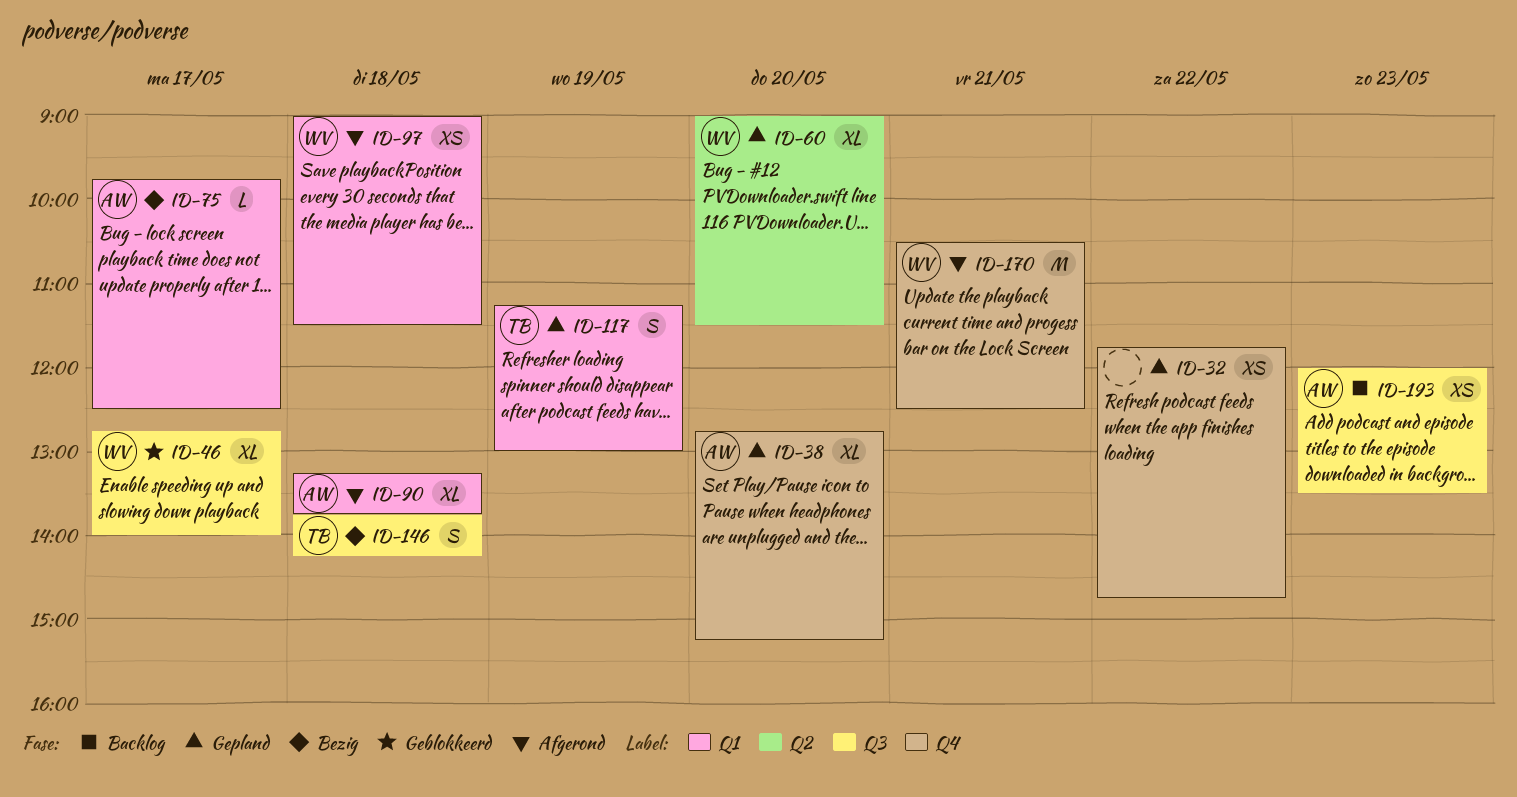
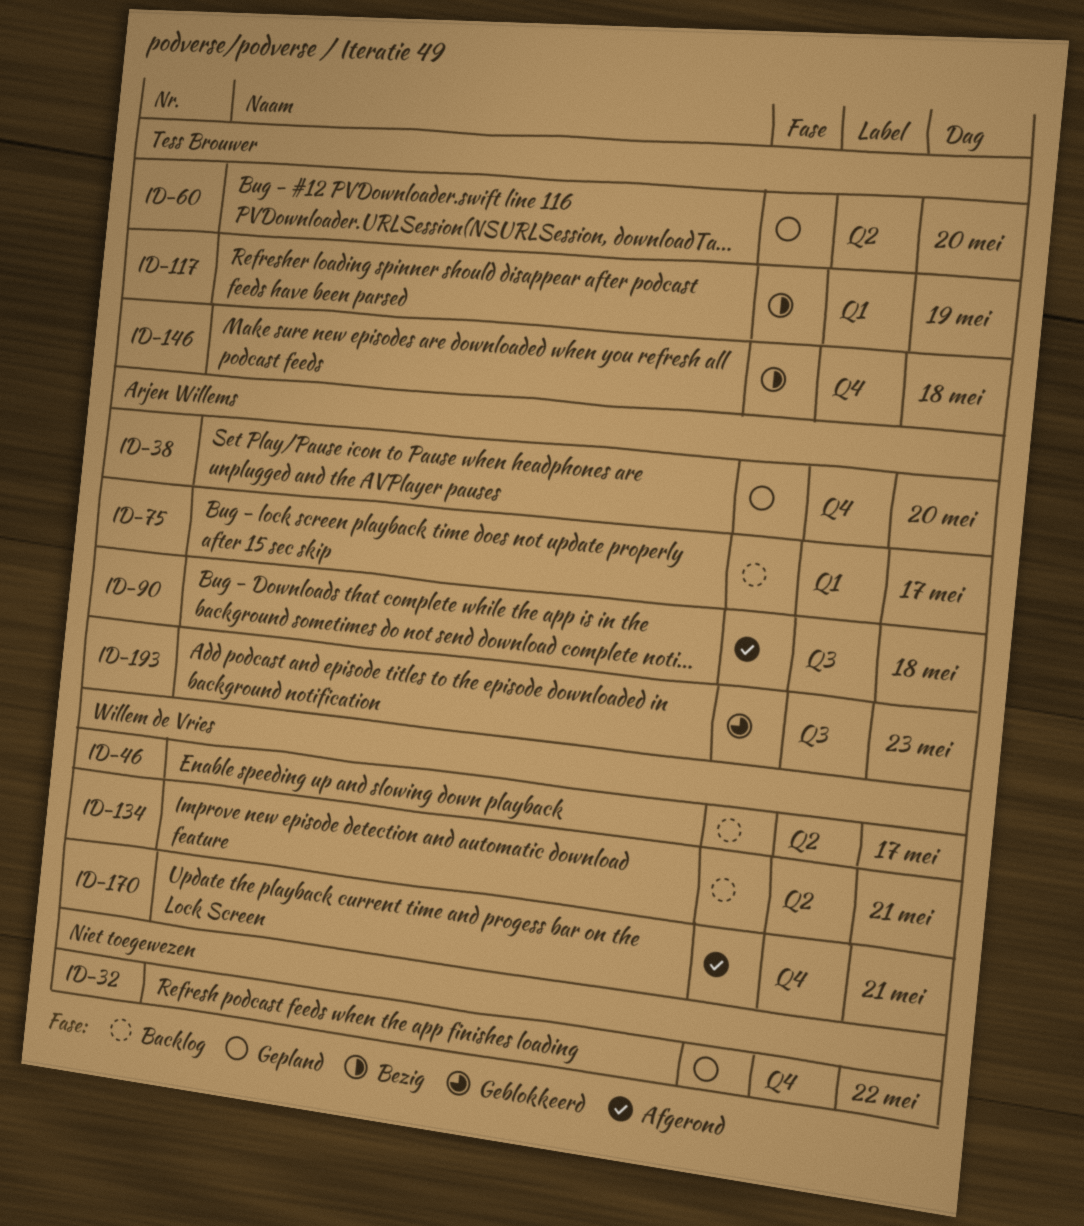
ID-46, status: Geblokkeerd -> Backlog
ID-46, label: Q3 -> Q2
ID-60, owner: Willem de Vries -> Tess Brouwer
ID-75, status: Bezig -> Backlog
ID-90, label: Q1 -> Q3
ID-97: present -> none
ID-117, status: Gepland -> Bezig
ID-134: none -> present
ID-146, label: Q3 -> Q4
ID-193, status: Backlog -> Geblokkeerd

